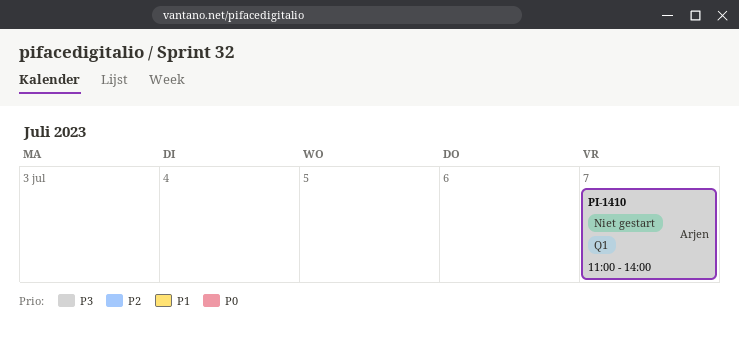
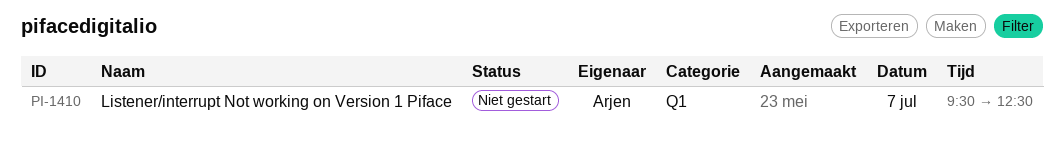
PI-1410, begins: 11:00 -> 09:30
PI-1410, ends: 14:00 -> 12:30

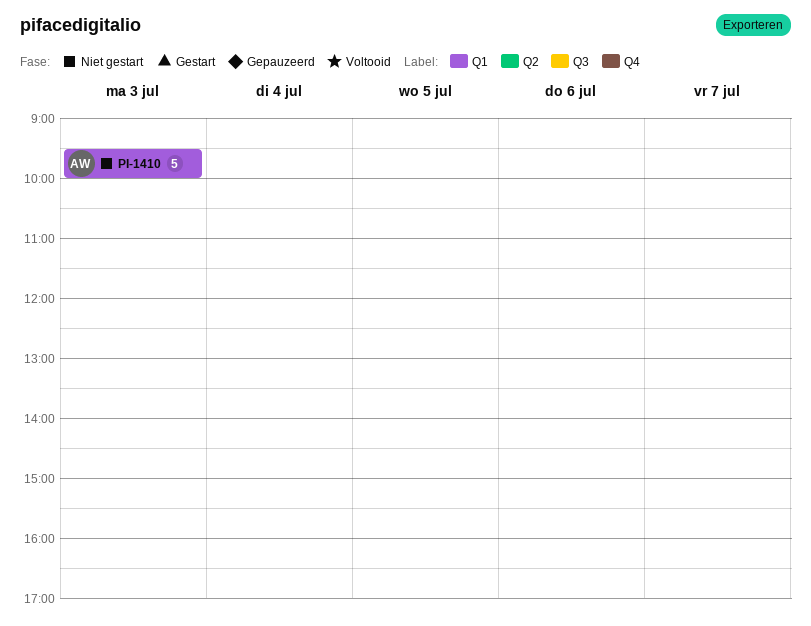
PI-1410, day: Jul 7 -> Jul 3
PI-1410, ends: 12:30 -> 10:00

